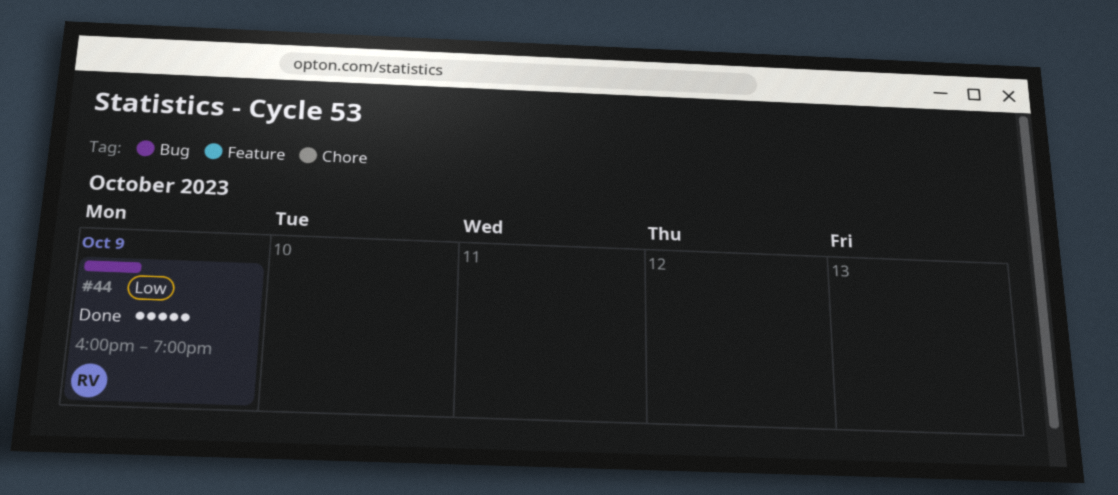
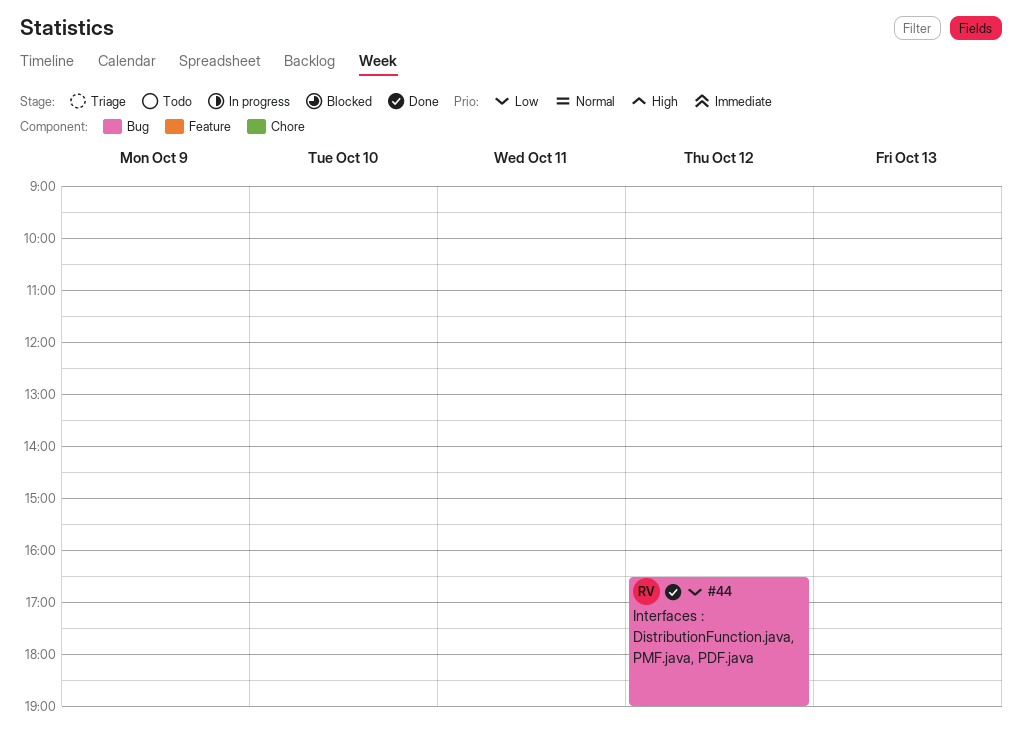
#44, day: Oct 9 -> Oct 12
#44, begins: 16:00 -> 16:30

